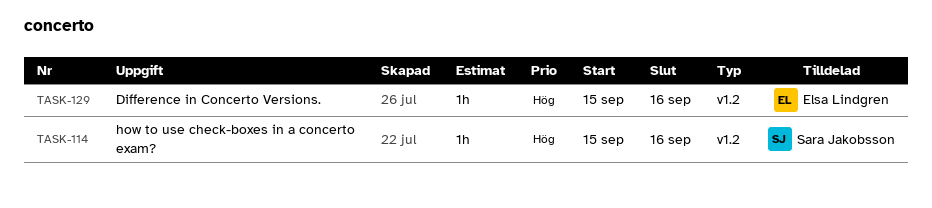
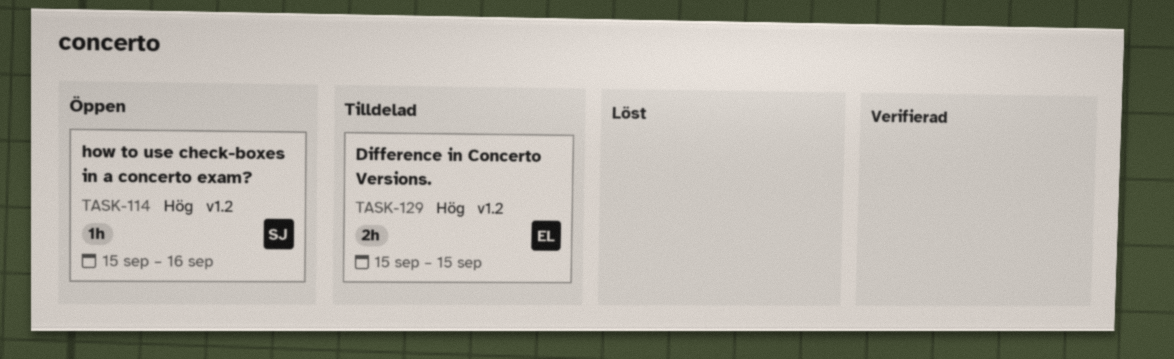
TASK-129, estimate: 1h -> 2h
TASK-129, due: Sep 16 -> Sep 15

